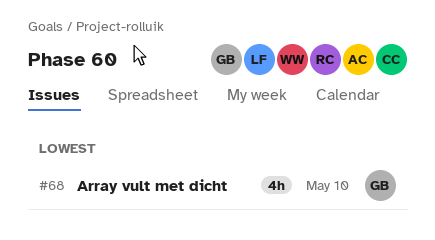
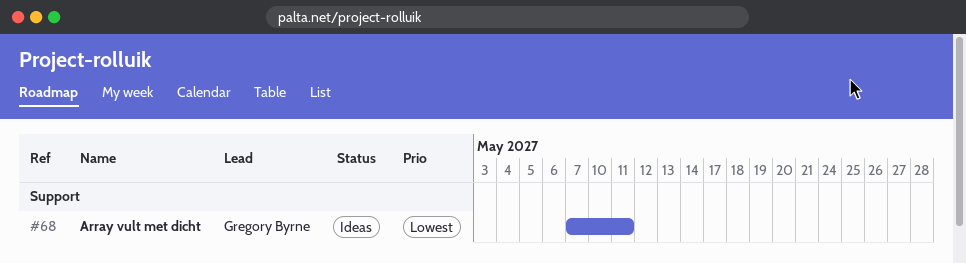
#68, due: May 10 -> May 11

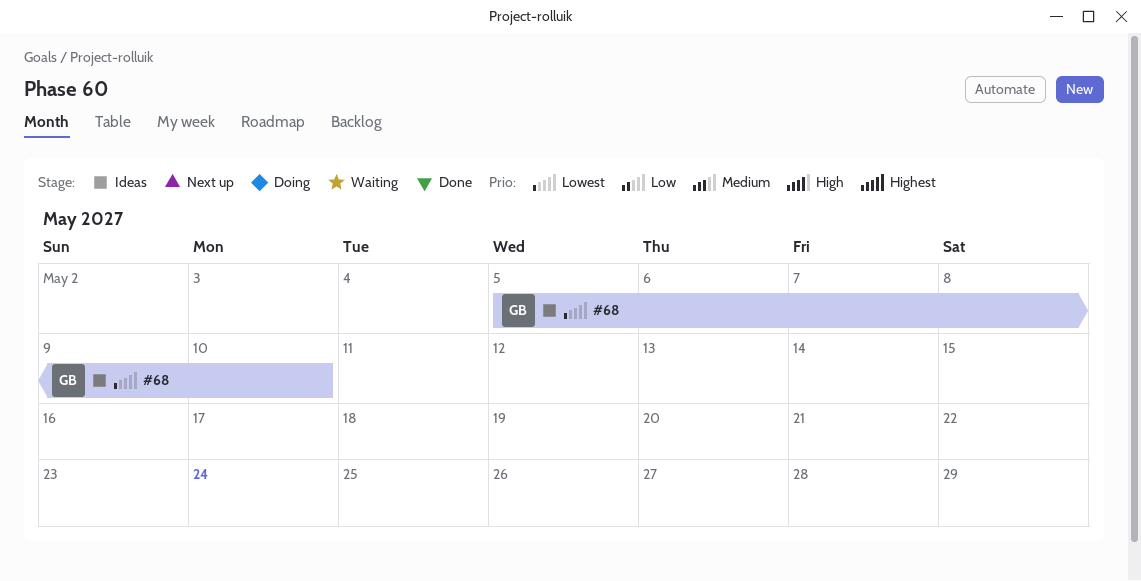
#68, start: May 7 -> May 5
#68, due: May 11 -> May 10

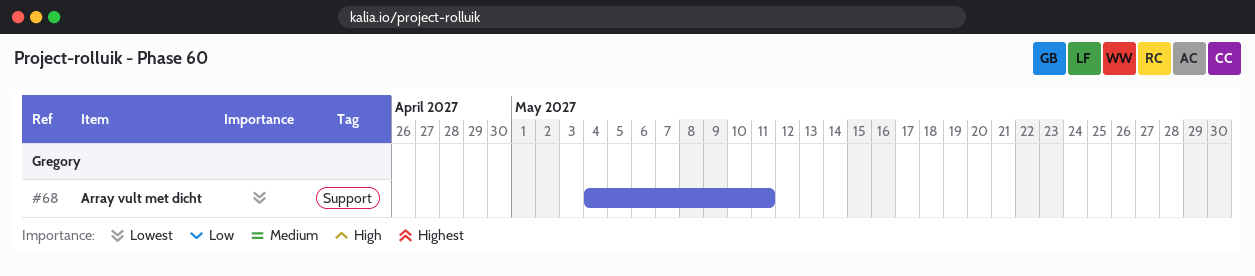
#68, start: May 5 -> May 4
#68, due: May 10 -> May 11

